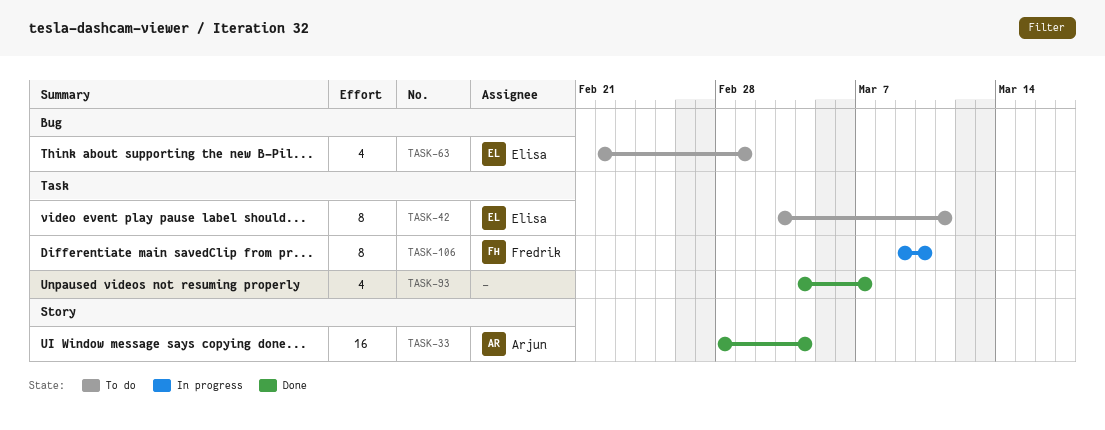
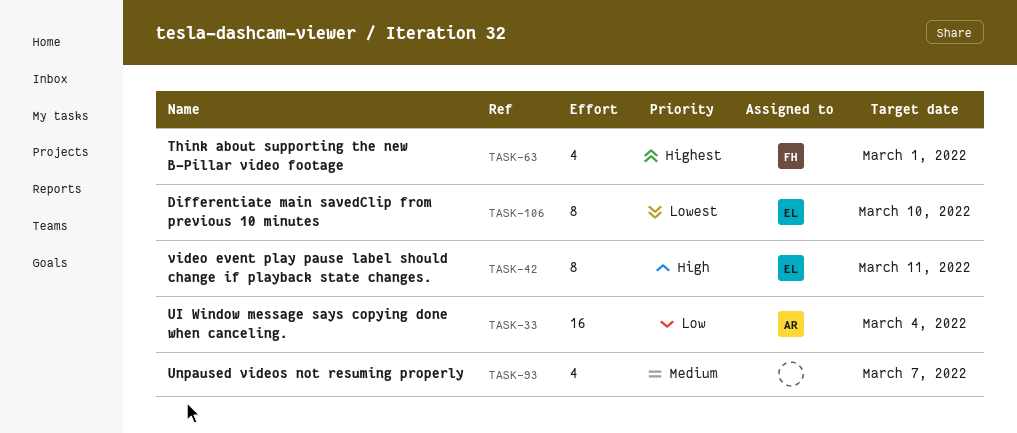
TASK-63, owner: Elisa -> Fredrik
TASK-106, owner: Fredrik -> Elisa

